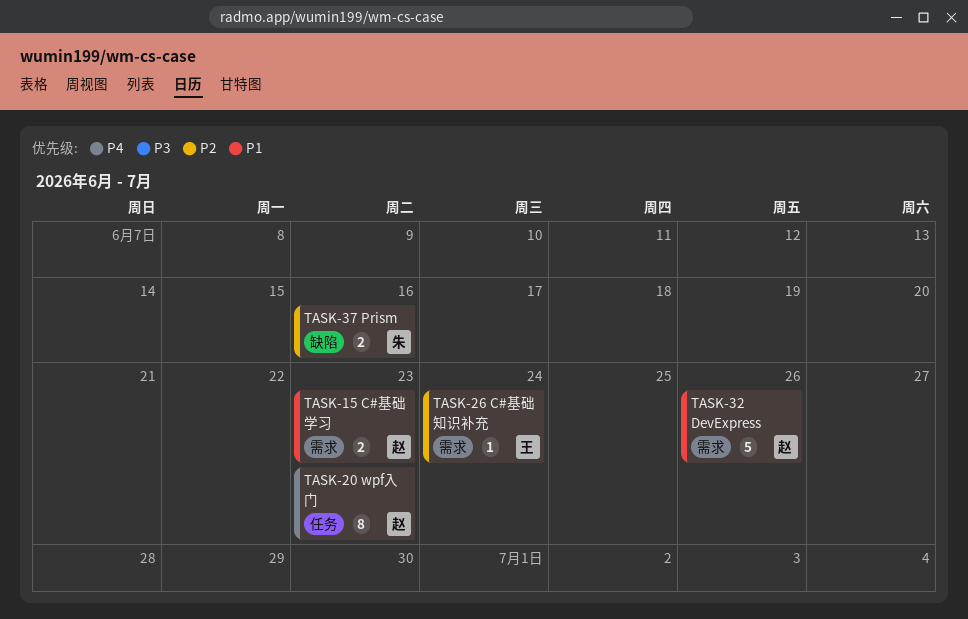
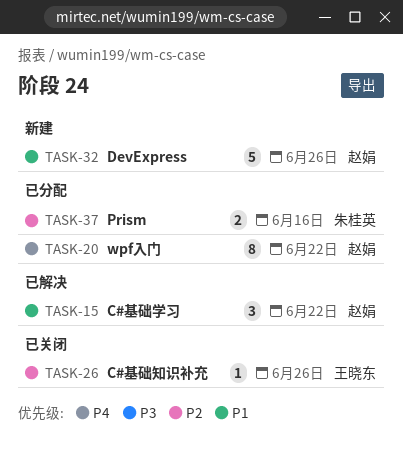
TASK-15, estimate: 2 -> 3
TASK-15, due: Jun 23 -> Jun 22
TASK-20, due: Jun 23 -> Jun 22
TASK-26, due: Jun 24 -> Jun 26

